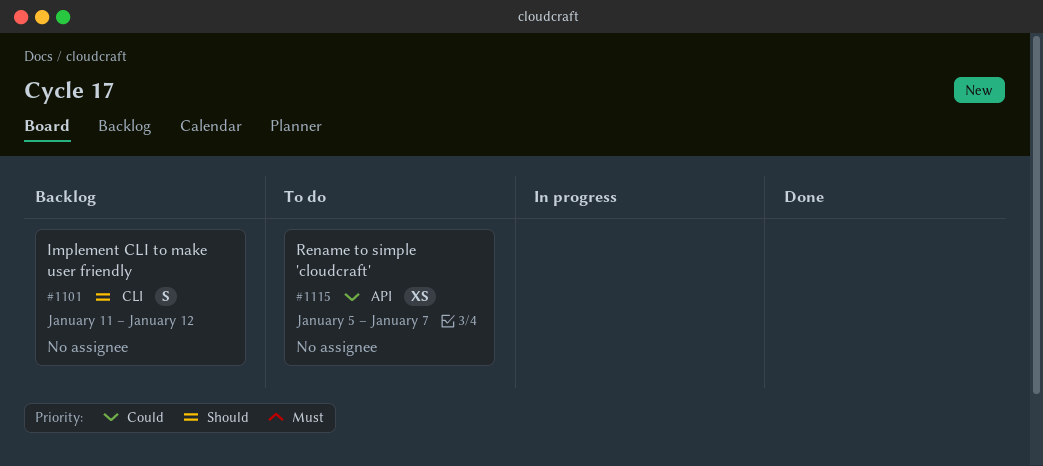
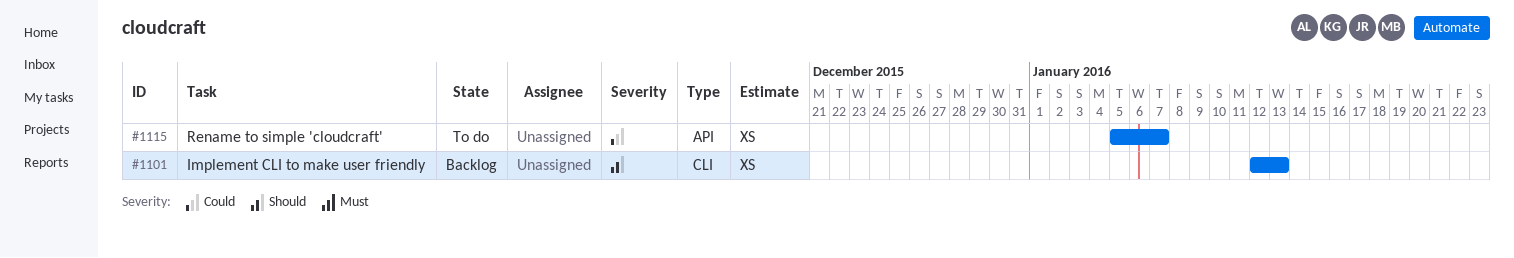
#1101, estimate: S -> XS
#1101, start: Jan 11 -> Jan 12
#1101, due: Jan 12 -> Jan 13

